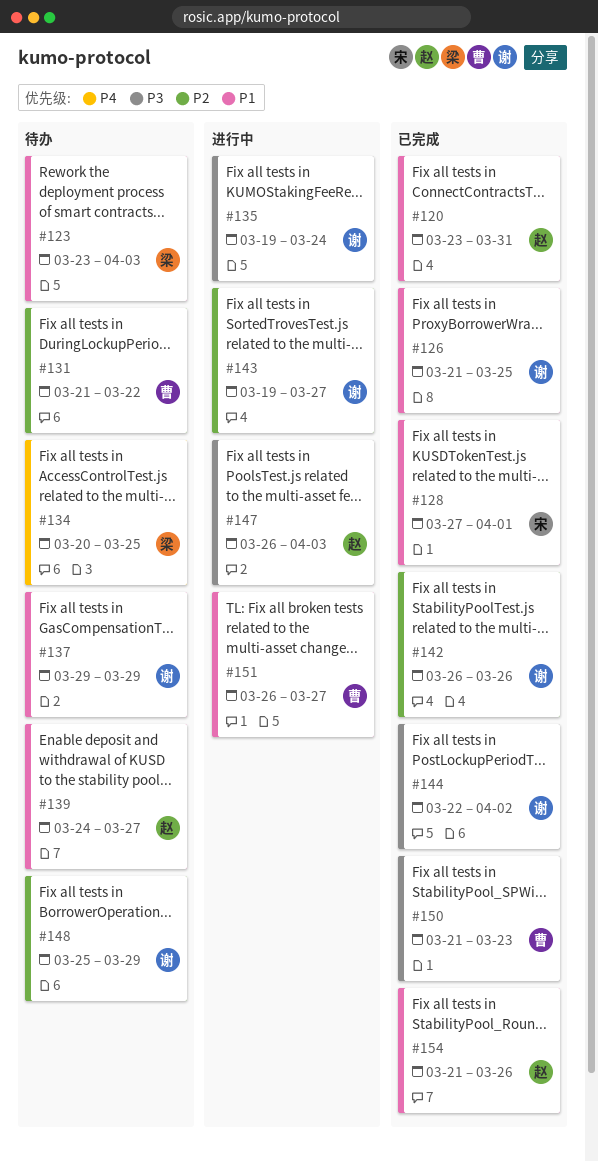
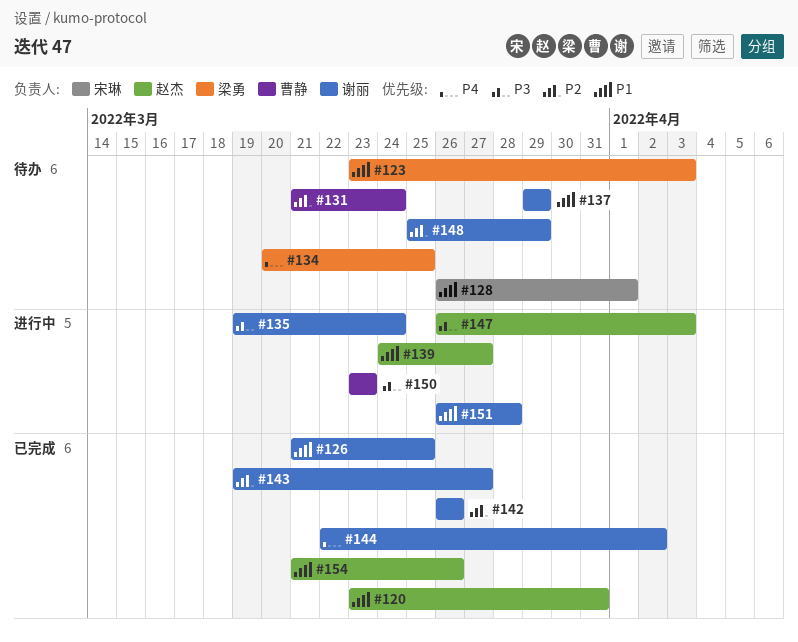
#128, status: 已完成 -> 待办
#128, start: Mar 27 -> Mar 26
#131, due: Mar 22 -> Mar 24
#139, status: 待办 -> 进行中
#143, status: 进行中 -> 已完成
#144, priority: P3 -> P4
#150, status: 已完成 -> 进行中
#150, start: Mar 21 -> Mar 23
#151, owner: 曹静 -> 谢丽
#151, due: Mar 27 -> Mar 28

